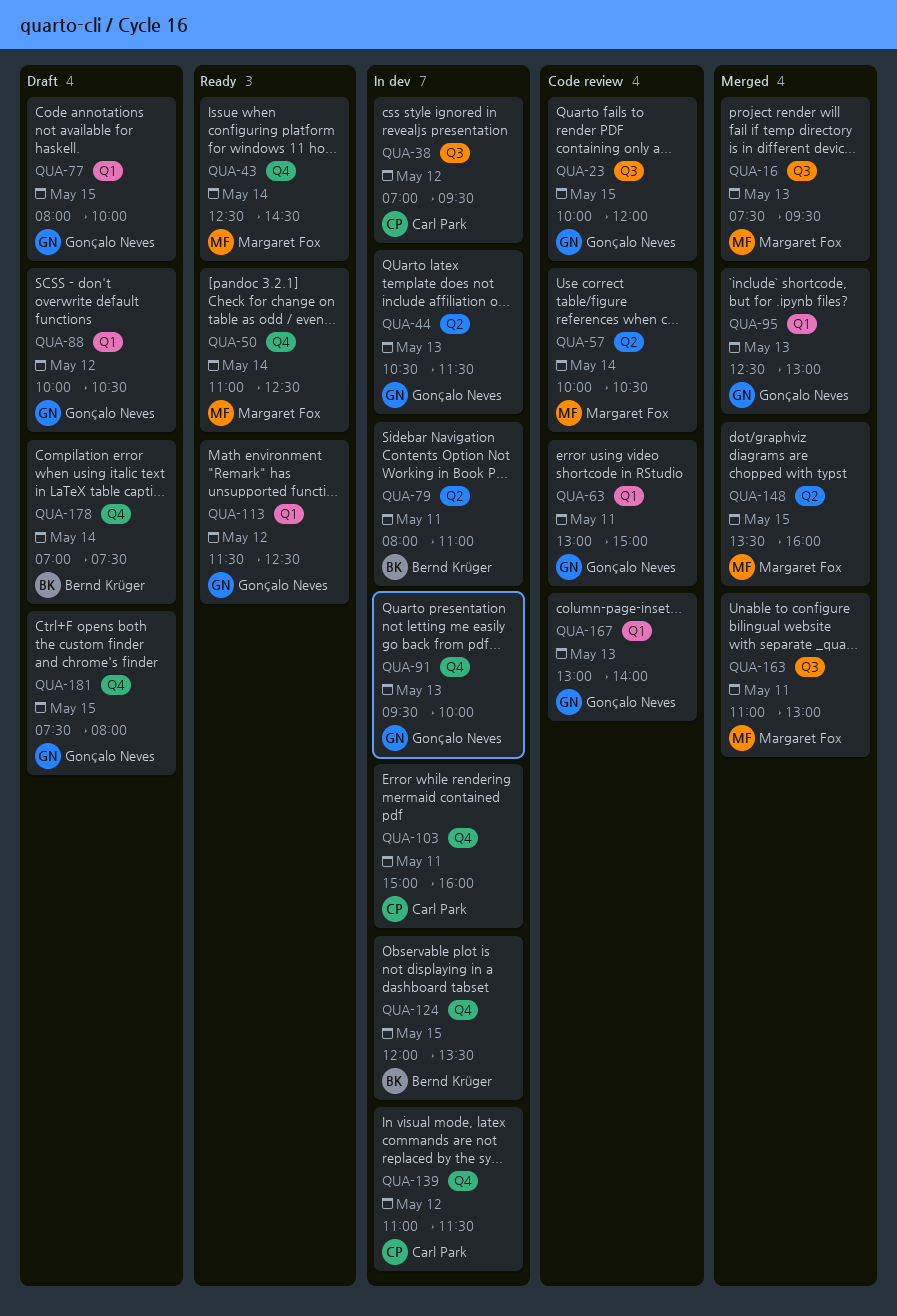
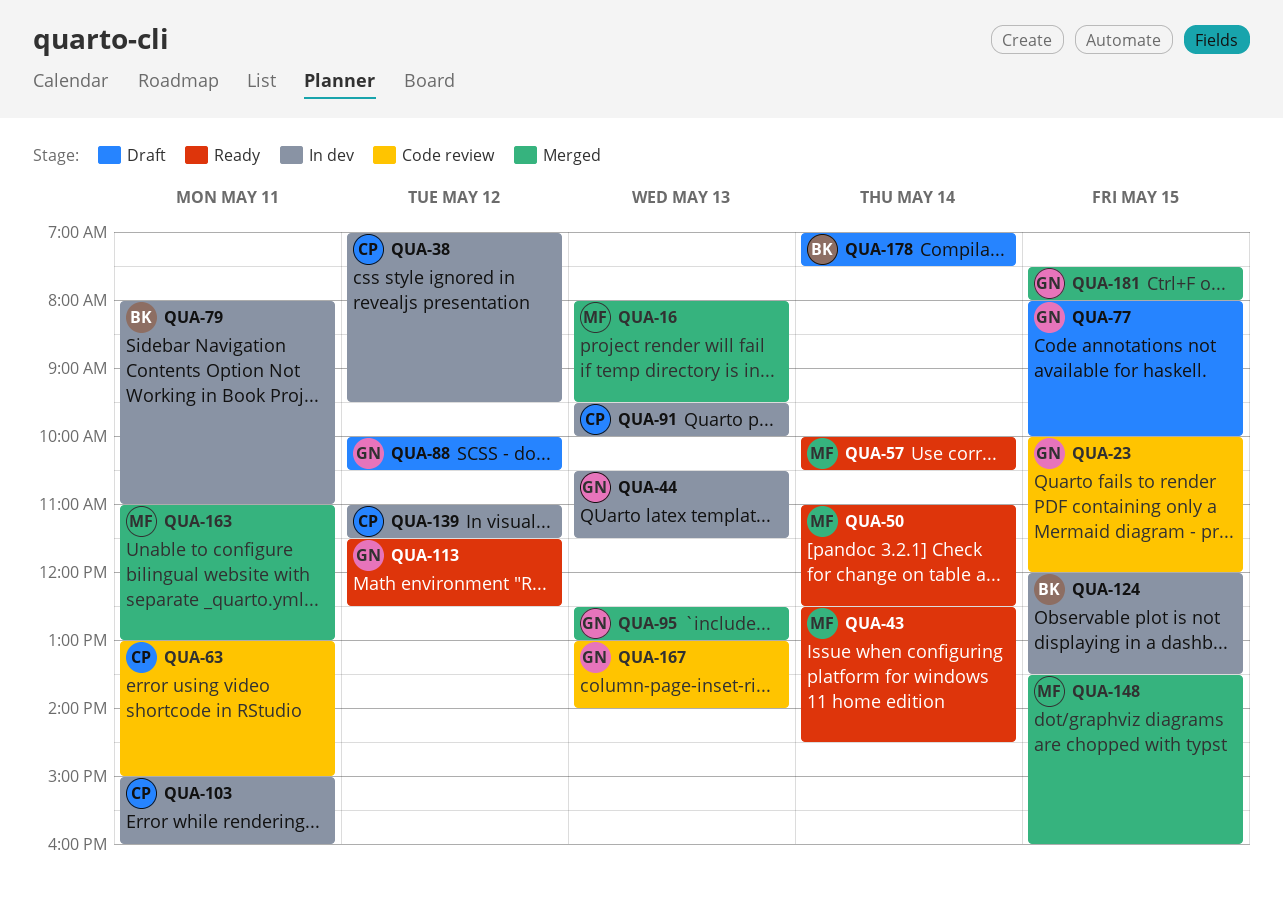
QUA-16, begins: 07:30 -> 08:00
QUA-57, status: Code review -> Ready
QUA-63, owner: Gonçalo Neves -> Carl Park
QUA-91, owner: Gonçalo Neves -> Carl Park
QUA-181, status: Draft -> Merged

